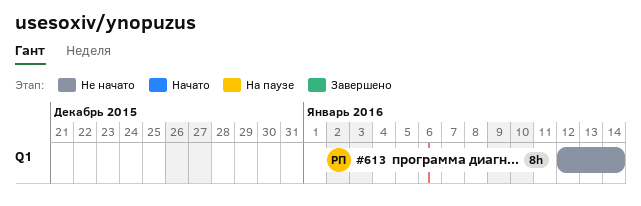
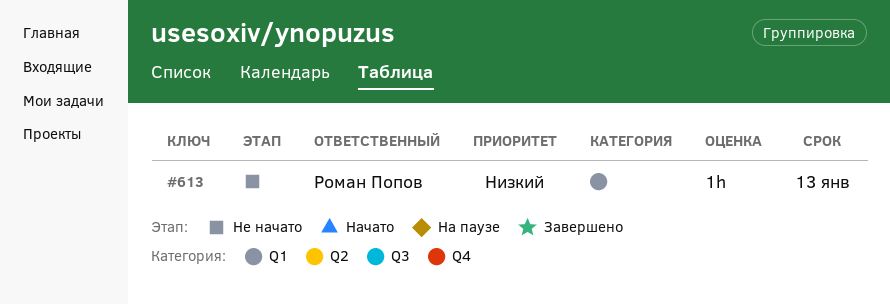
#613, estimate: 8h -> 1h
#613, due: Jan 14 -> Jan 13

